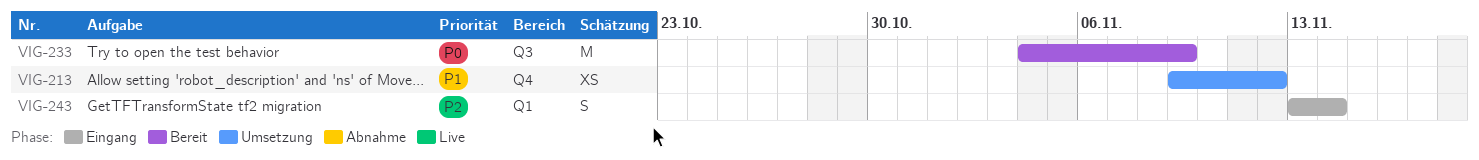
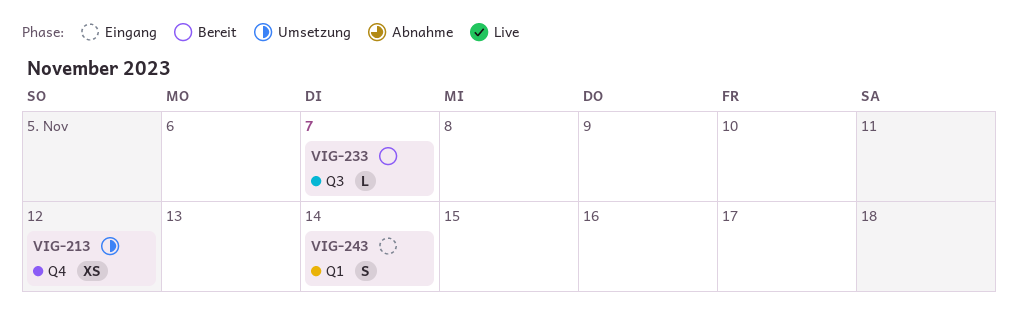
VIG-233, estimate: M -> L
VIG-233, due: Nov 9 -> Nov 7

